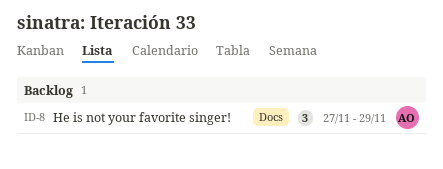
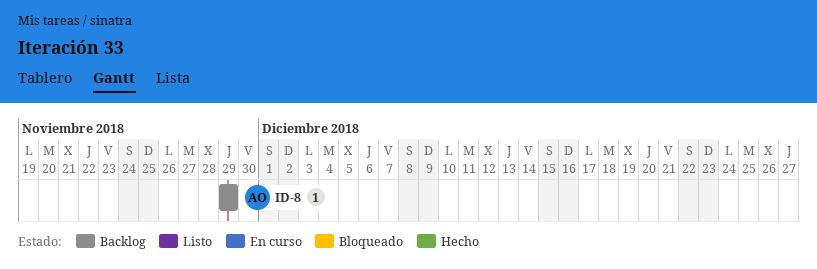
ID-8, estimate: 3 -> 1
ID-8, start: Nov 27 -> Nov 29

